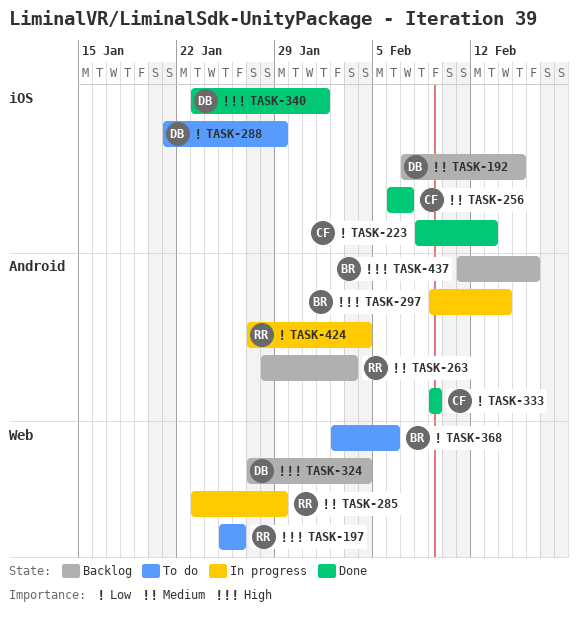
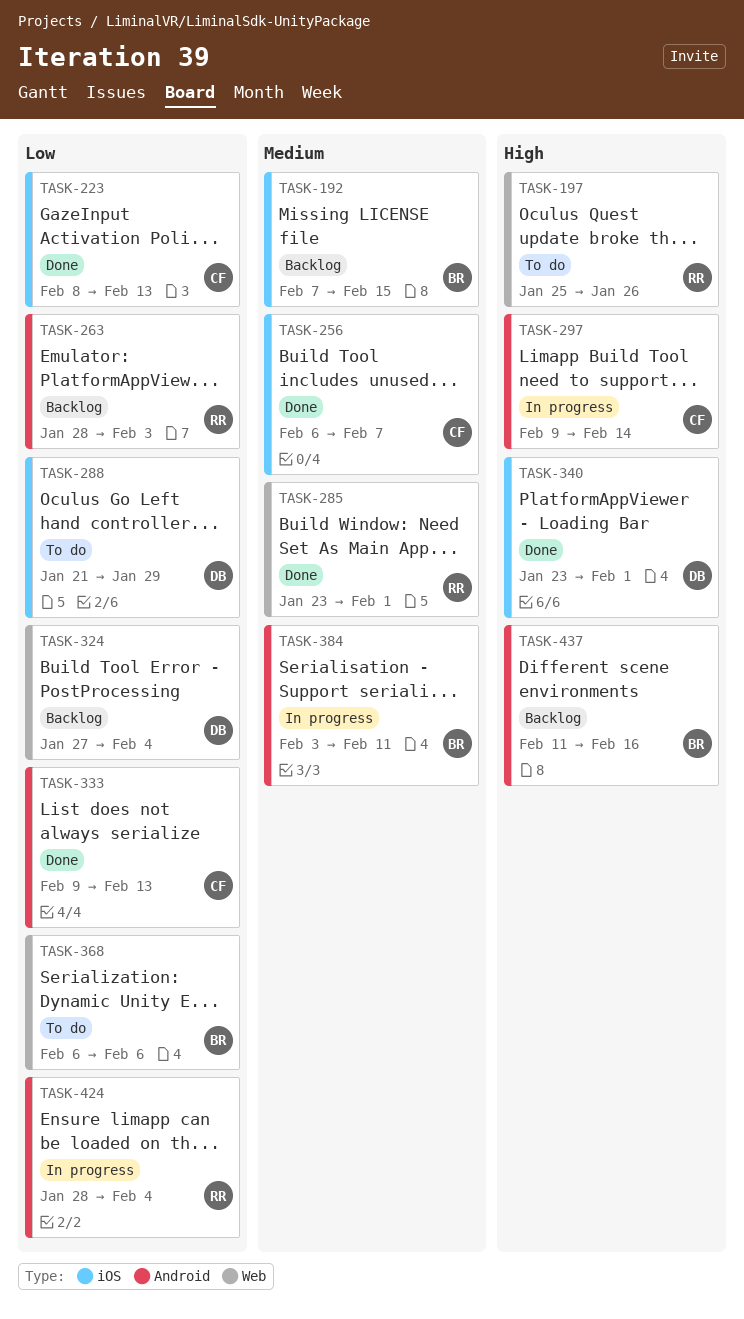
TASK-192, owner: DB -> BR
TASK-263, priority: Medium -> Low
TASK-285, status: In progress -> Done
TASK-285, due: Jan 29 -> Feb 1
TASK-297, owner: BR -> CF
TASK-324, priority: High -> Low
TASK-333, due: Feb 9 -> Feb 13
TASK-368, start: Feb 2 -> Feb 6
TASK-384: none -> present
TASK-424, start: Jan 27 -> Jan 28

